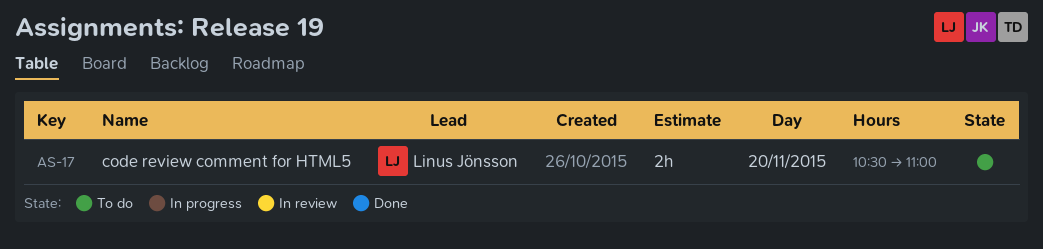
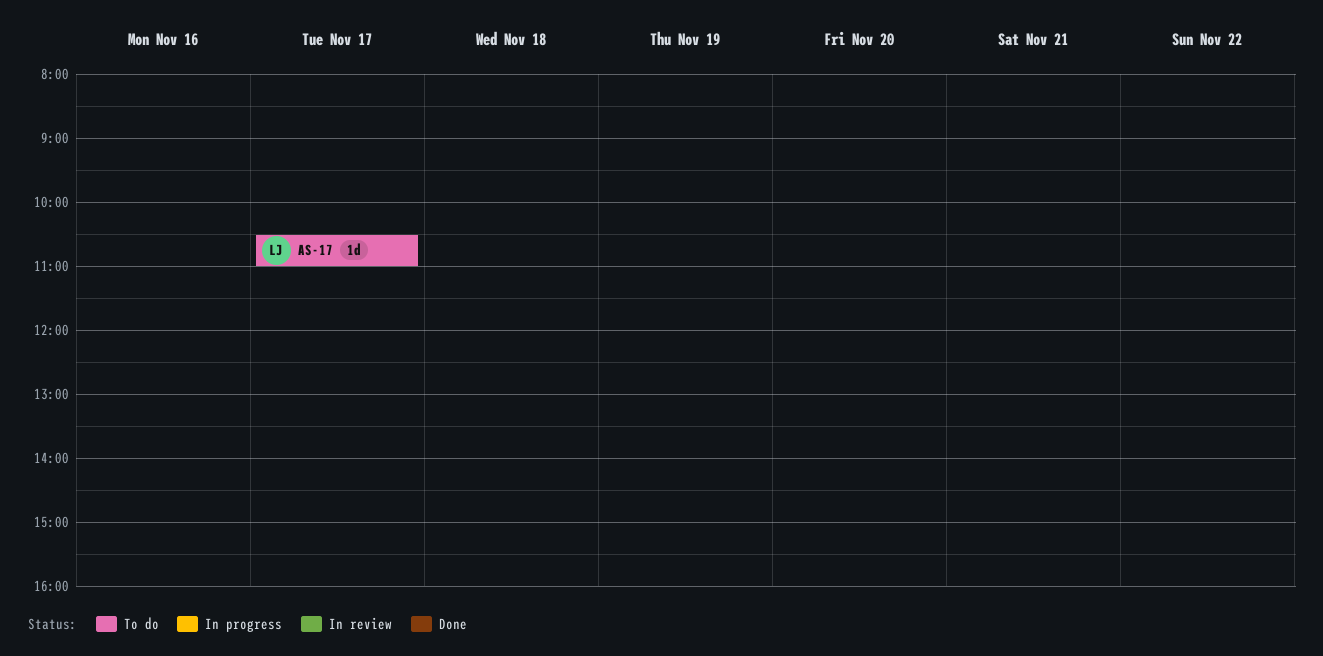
AS-17, estimate: 2h -> 1d
AS-17, day: Nov 20 -> Nov 17

